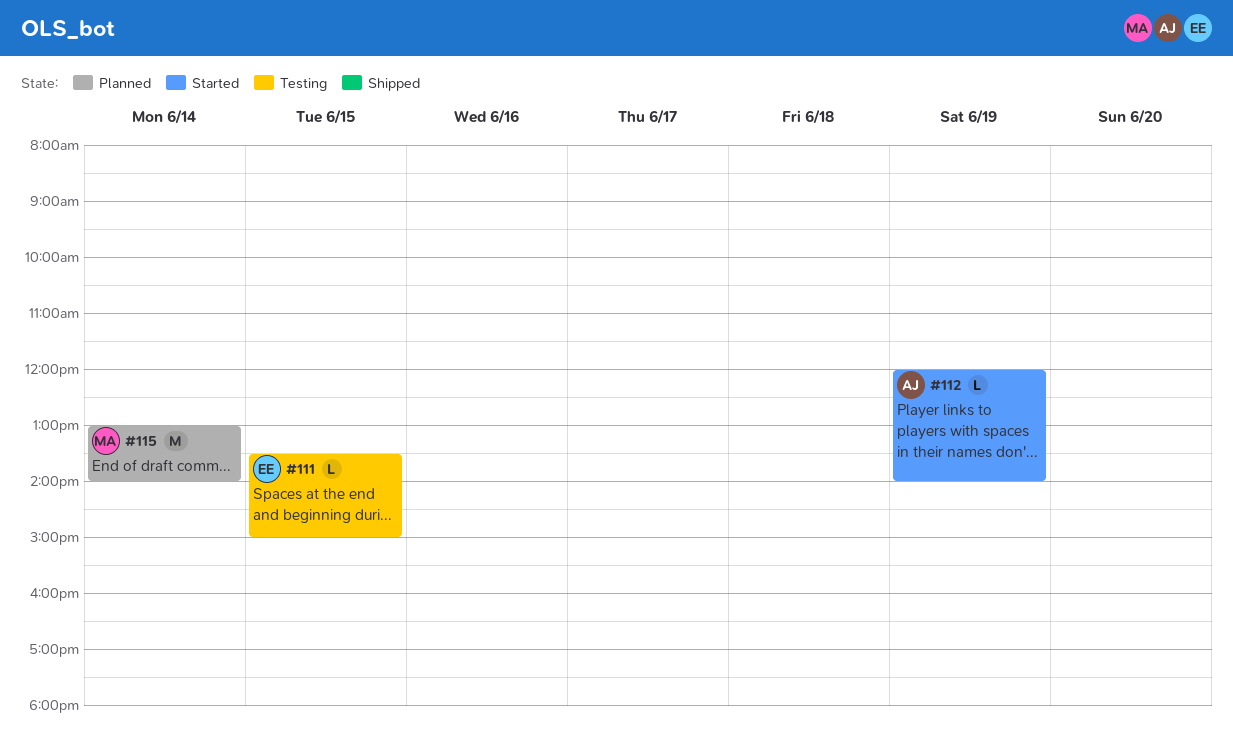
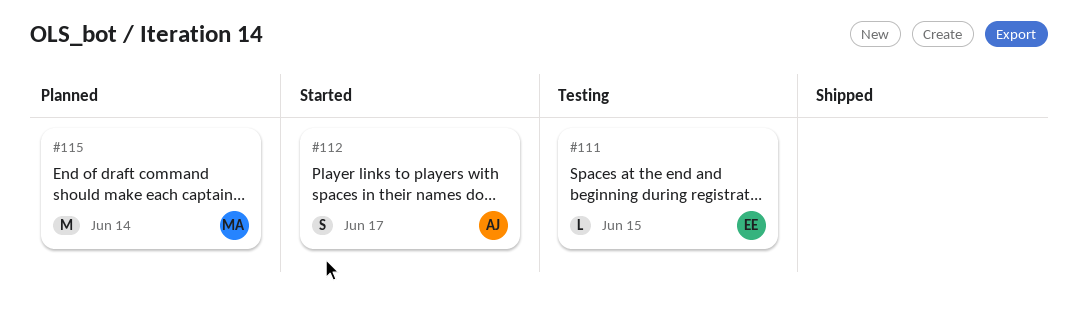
#112, estimate: L -> S
#112, day: Jun 19 -> Jun 17

